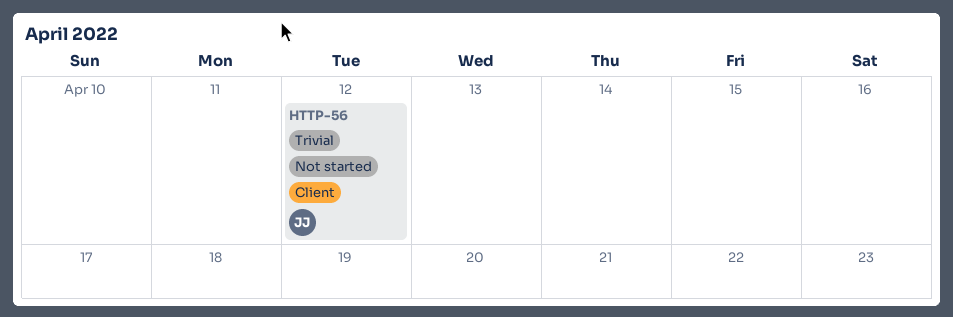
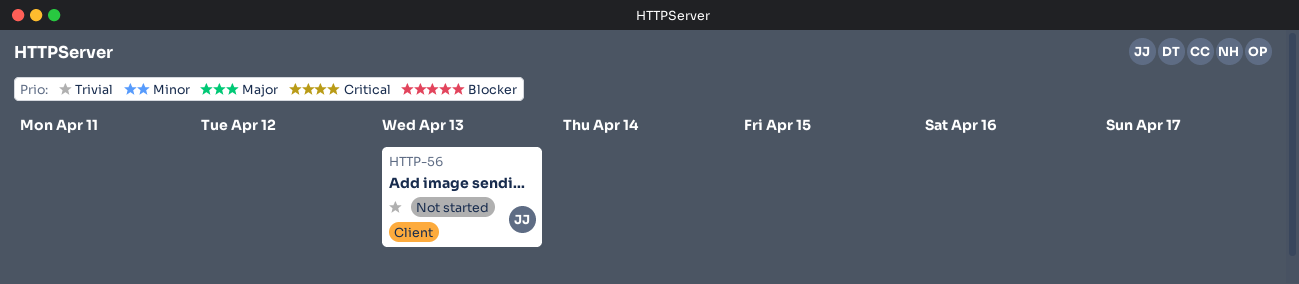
HTTP-56, due: Apr 12 -> Apr 13

